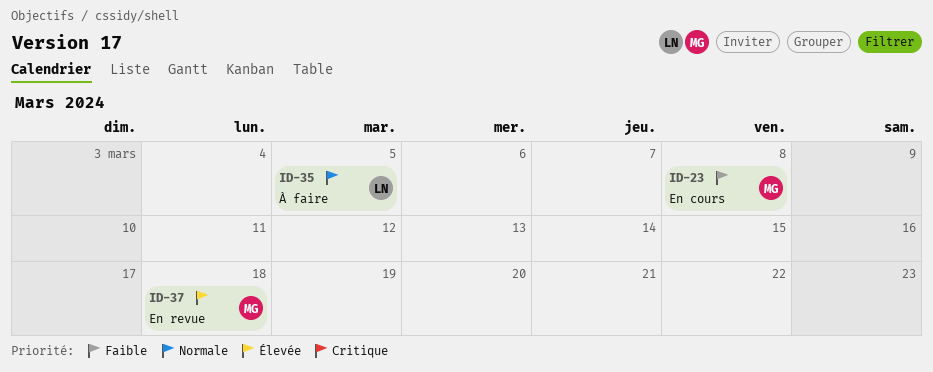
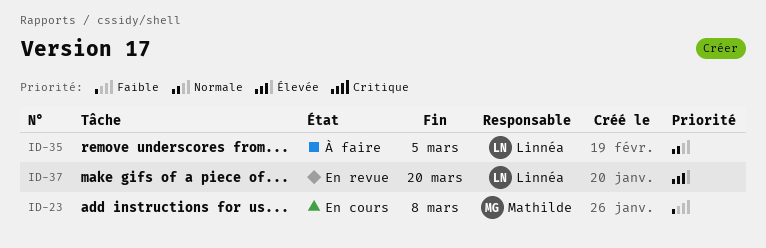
ID-37, owner: Mathilde -> Linnéa
ID-37, due: Mar 18 -> Mar 20

